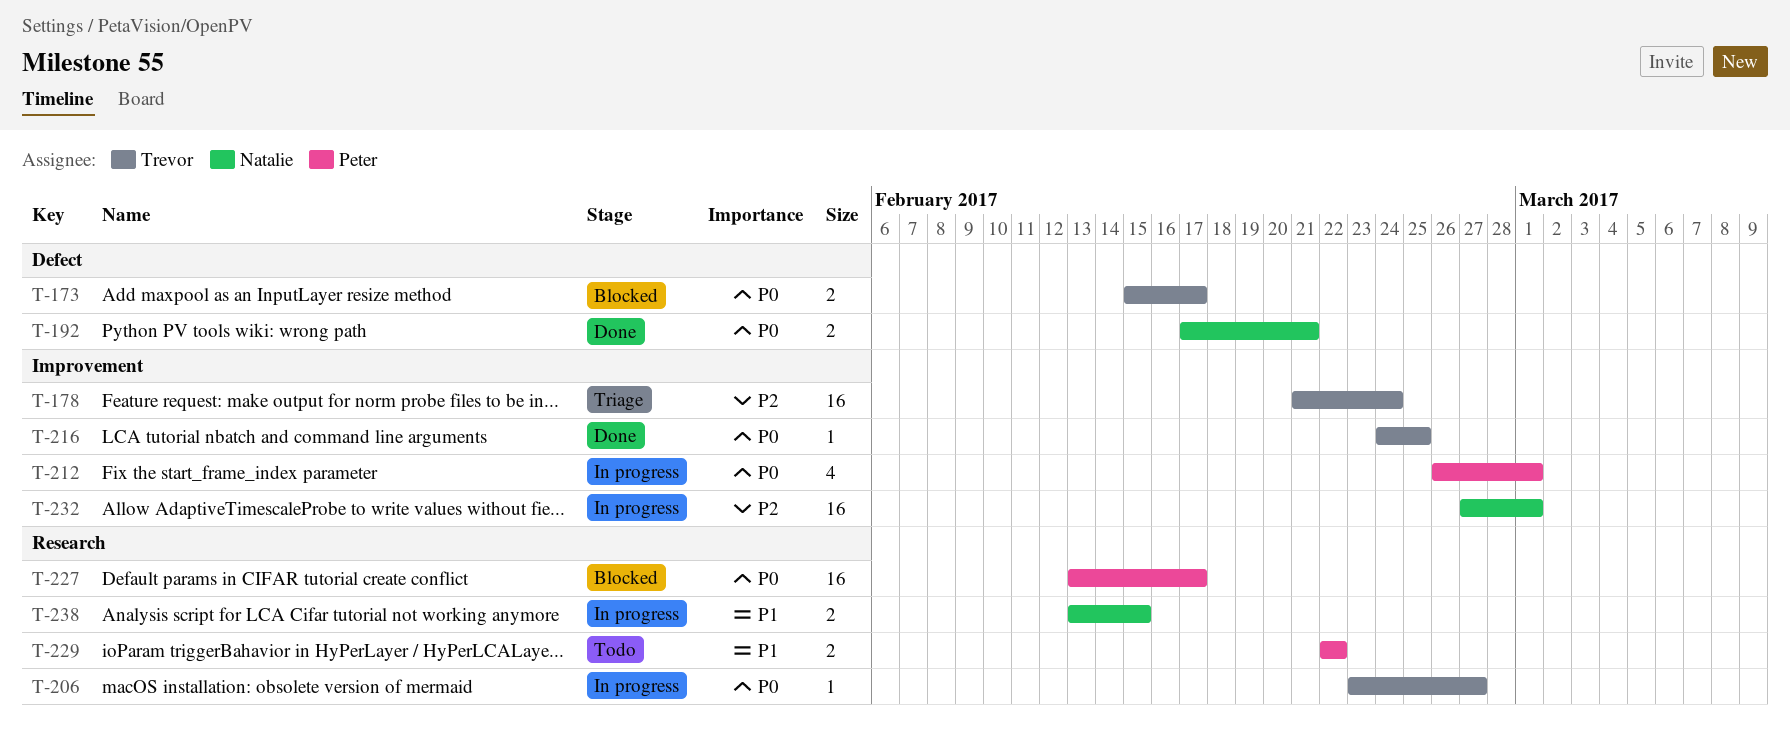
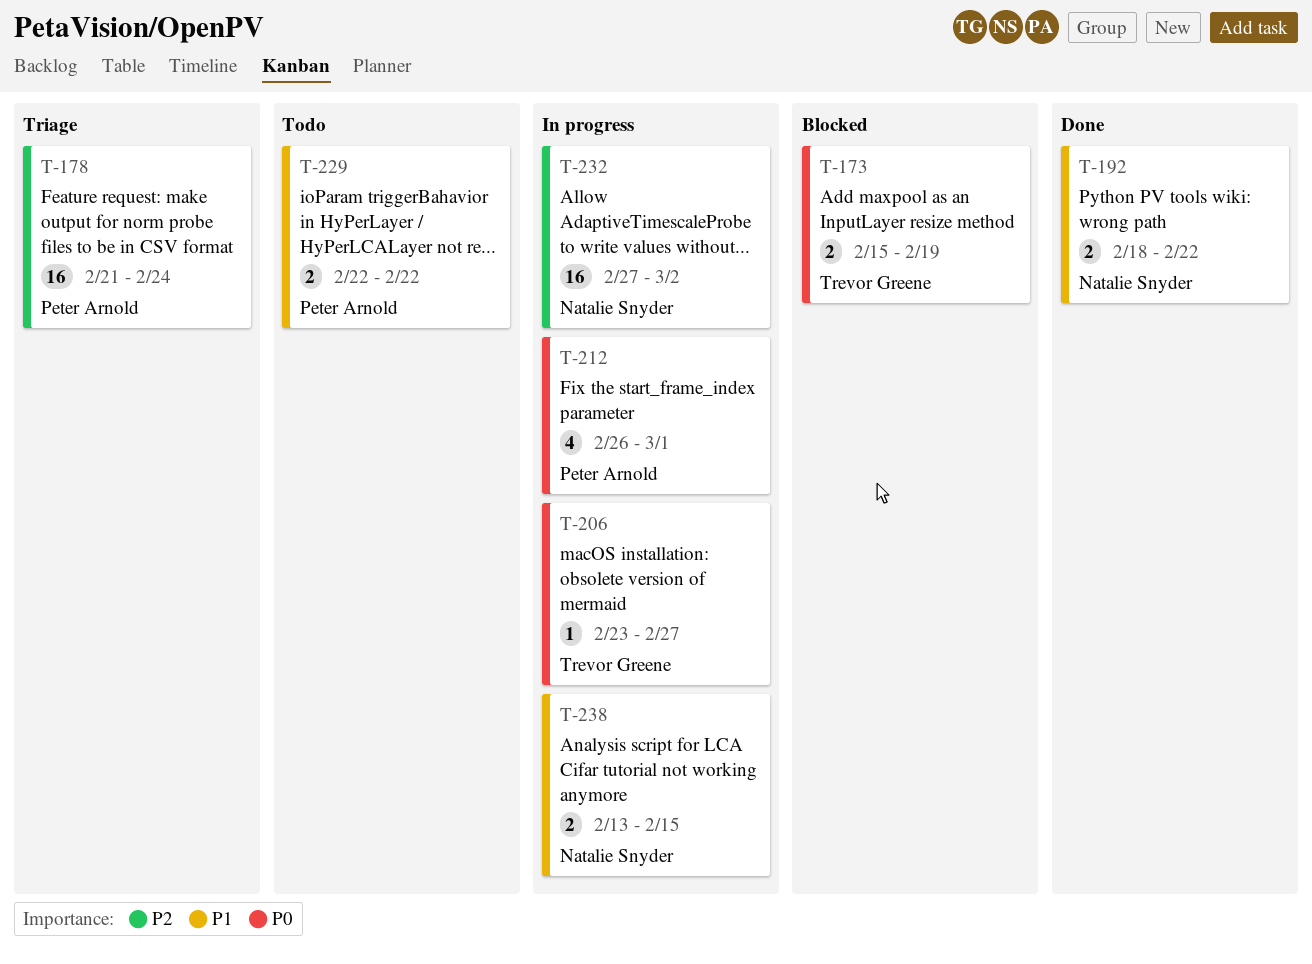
T-173, due: Feb 17 -> Feb 19
T-178, owner: Trevor Greene -> Peter Arnold
T-192, priority: P0 -> P1
T-192, start: Feb 17 -> Feb 18
T-192, due: Feb 21 -> Feb 22
T-216: present -> none
T-227: present -> none
T-232, due: Mar 1 -> Mar 2

